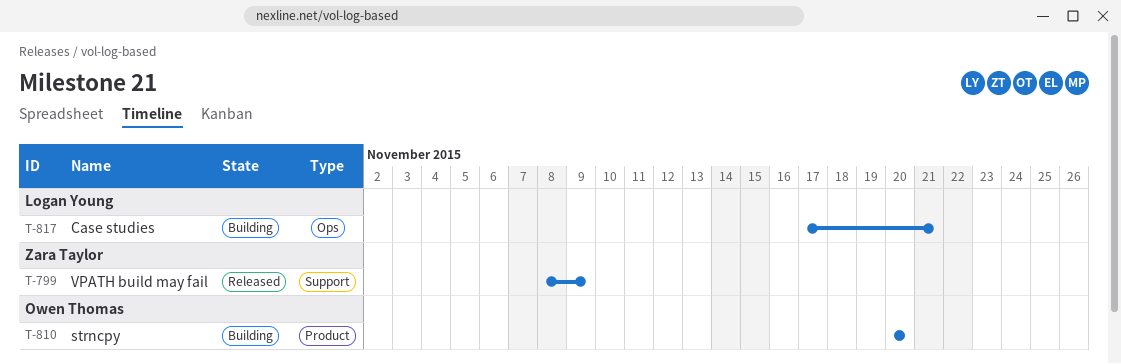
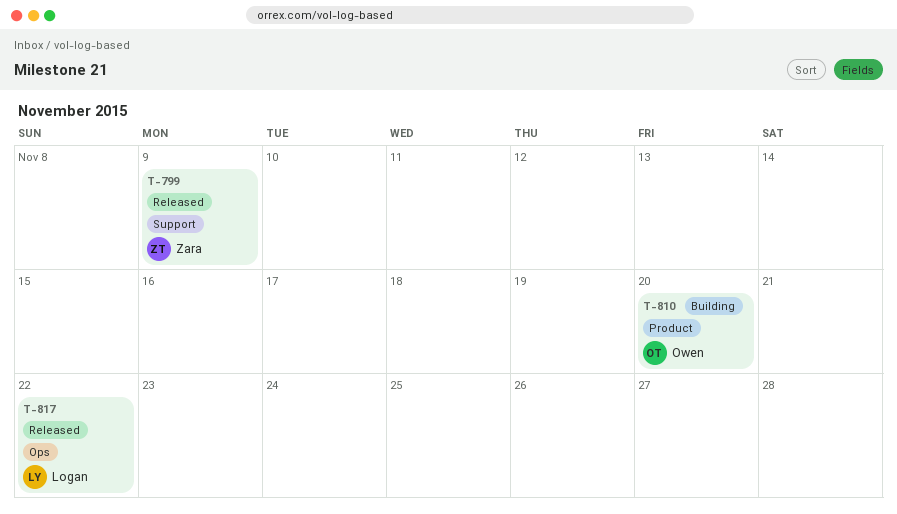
T-817, status: Building -> Released
T-817, due: Nov 21 -> Nov 22

